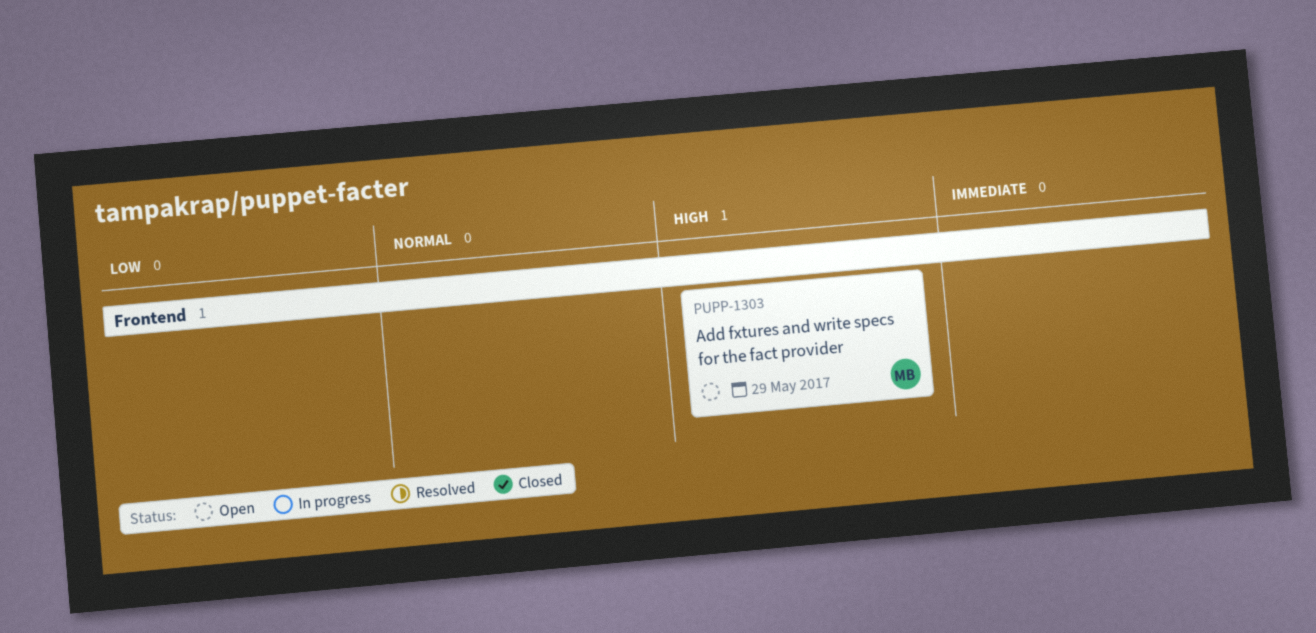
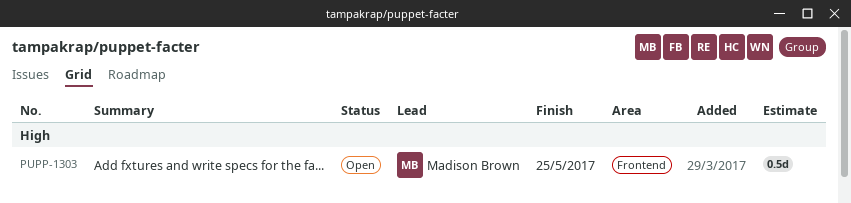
PUPP-1303, due: May 29 -> May 25

